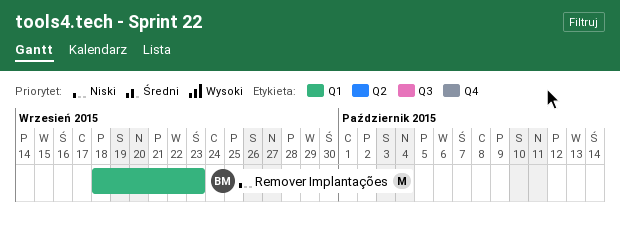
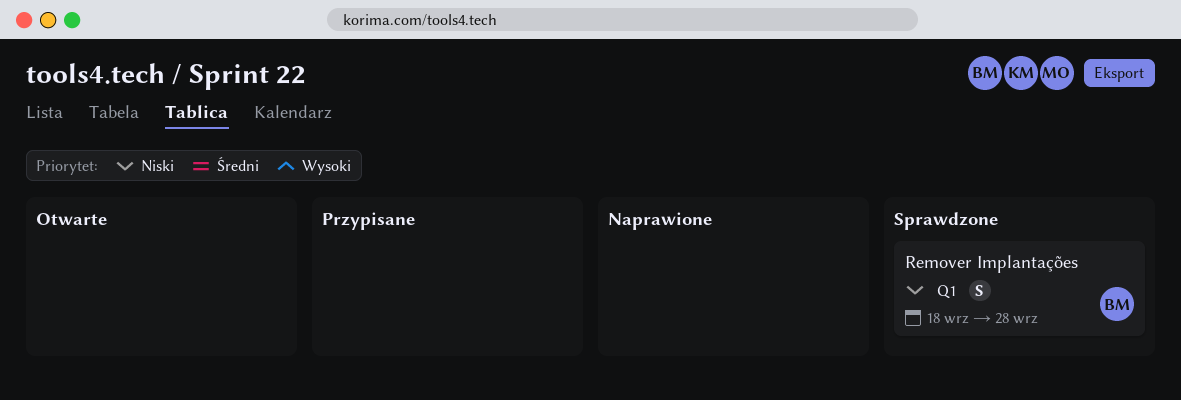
Remover Implantações, estimate: M -> S
Remover Implantações, due: Sep 23 -> Sep 28

